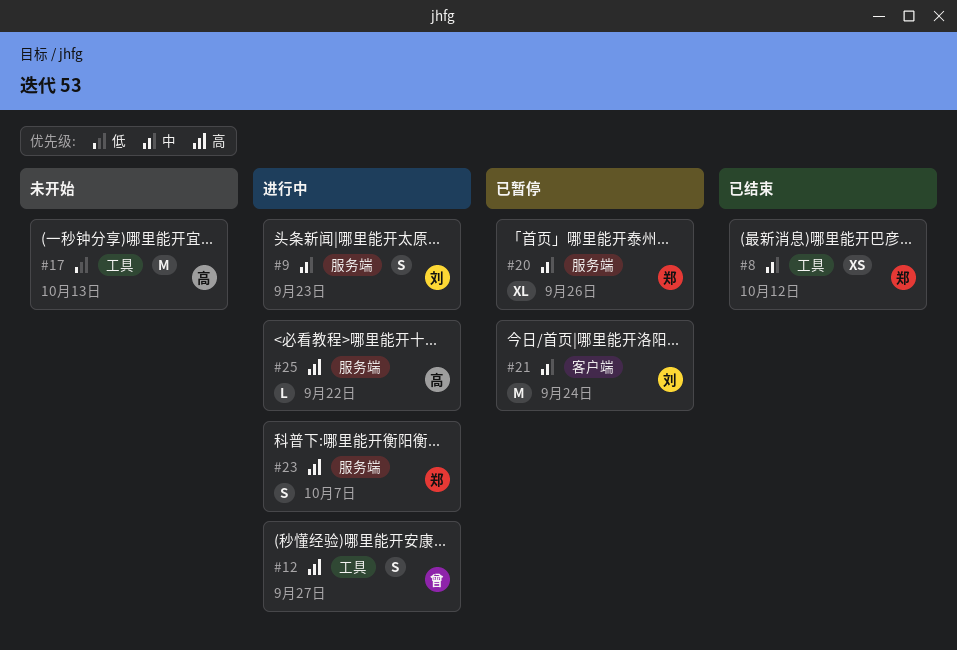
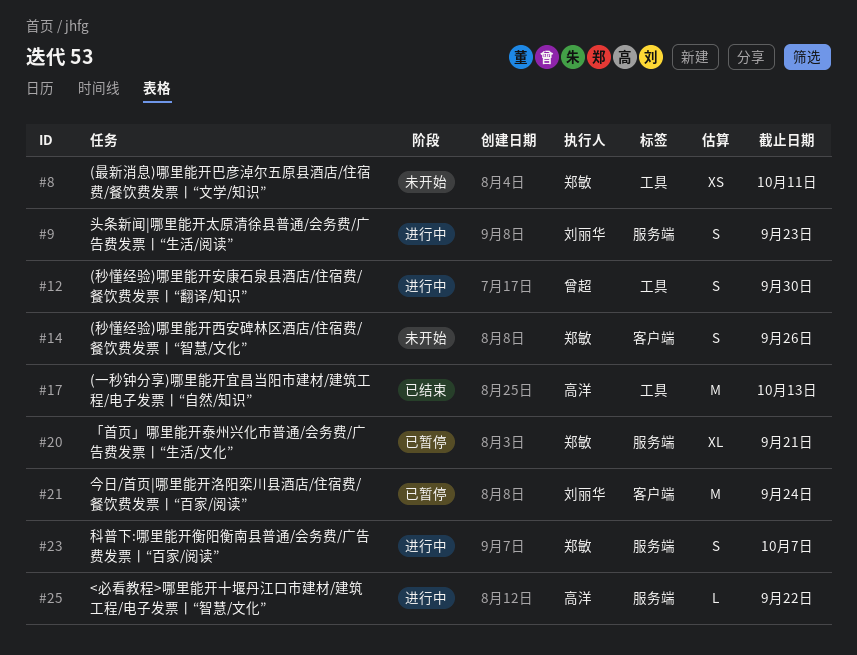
#8, status: 已结束 -> 未开始
#8, due: Oct 12 -> Oct 11
#12, due: Sep 27 -> Sep 30
#14: none -> present
#17, status: 未开始 -> 已结束
#20, due: Sep 26 -> Sep 21

